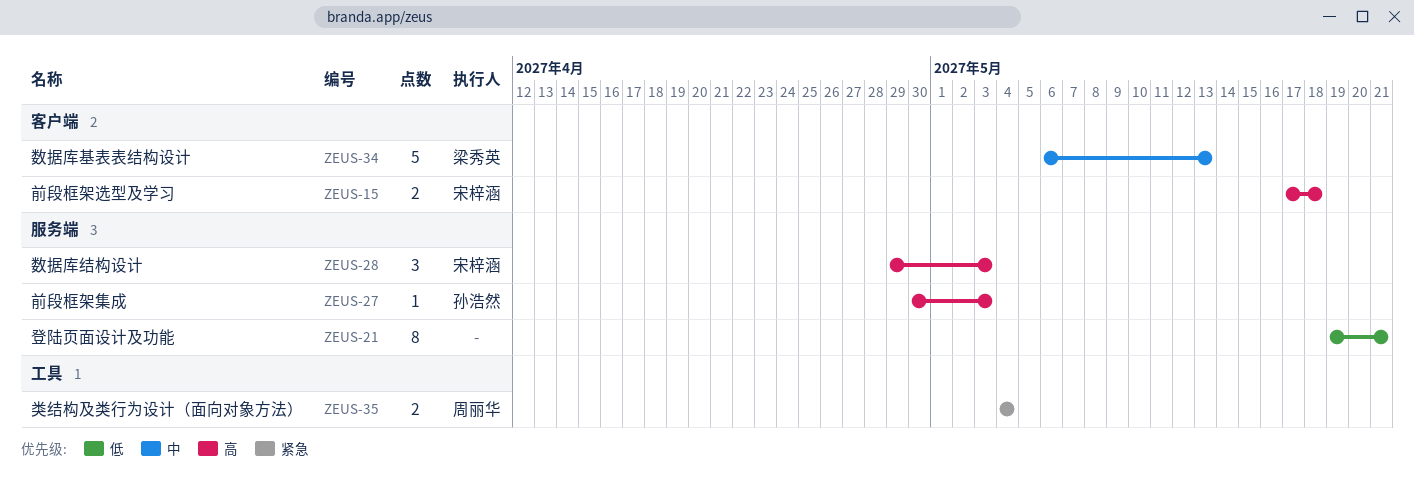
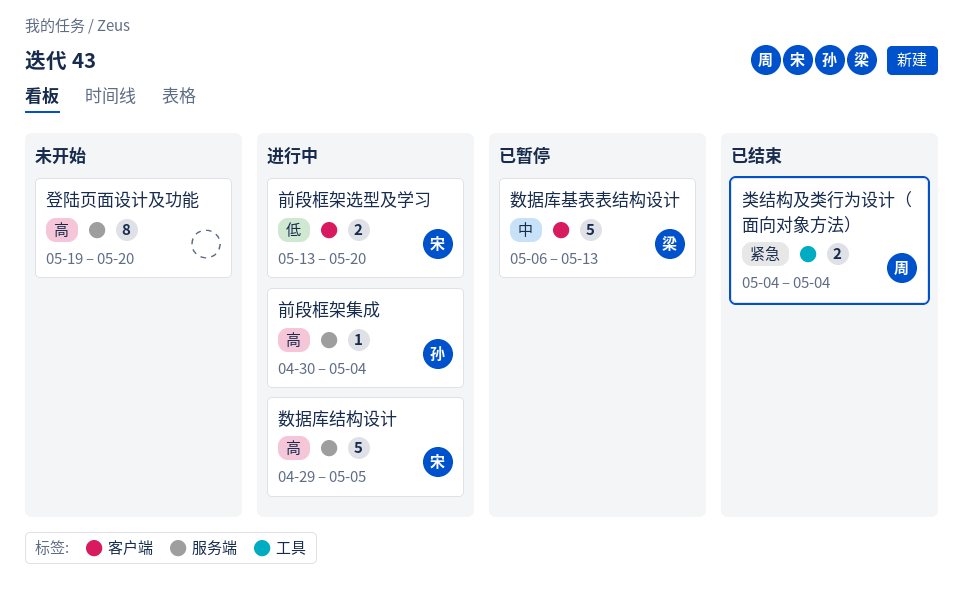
前段框架选型及学习, priority: 高 -> 低
前段框架选型及学习, start: May 17 -> May 13
前段框架选型及学习, due: May 18 -> May 20
前段框架集成, due: May 3 -> May 4
数据库结构设计, estimate: 3 -> 5
数据库结构设计, due: May 3 -> May 5
登陆页面设计及功能, priority: 低 -> 高
登陆页面设计及功能, due: May 21 -> May 20

